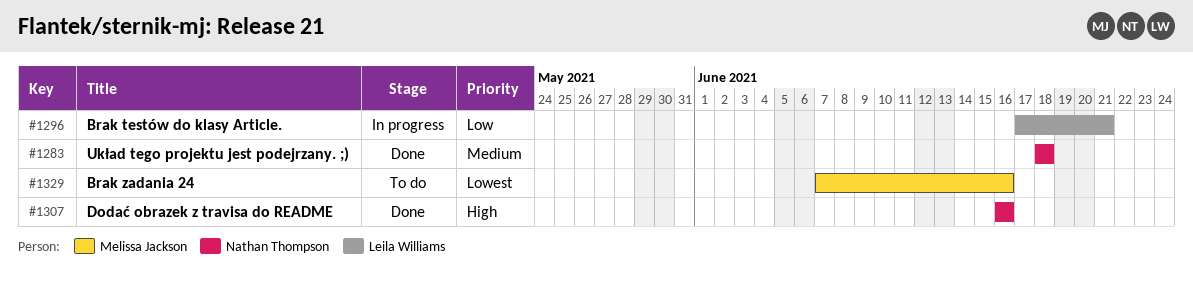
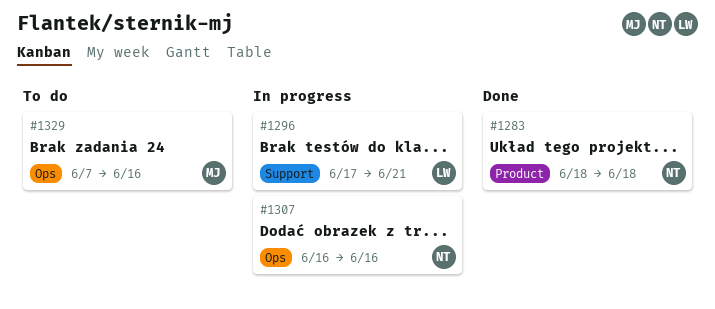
#1307, status: Done -> In progress

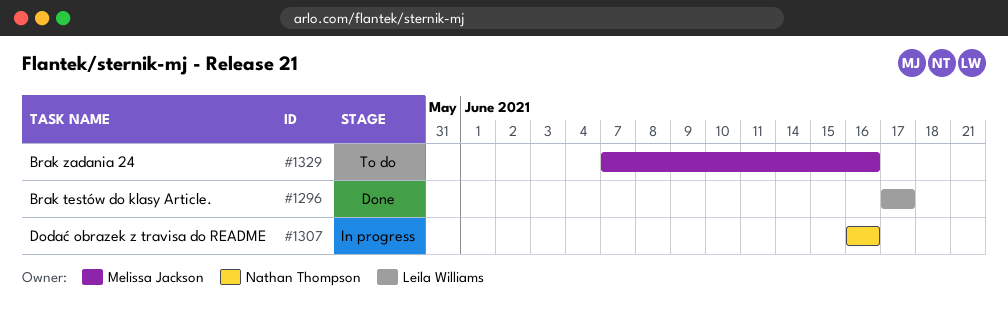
#1283: present -> none
#1296, status: In progress -> Done
#1296, due: Jun 21 -> Jun 17

